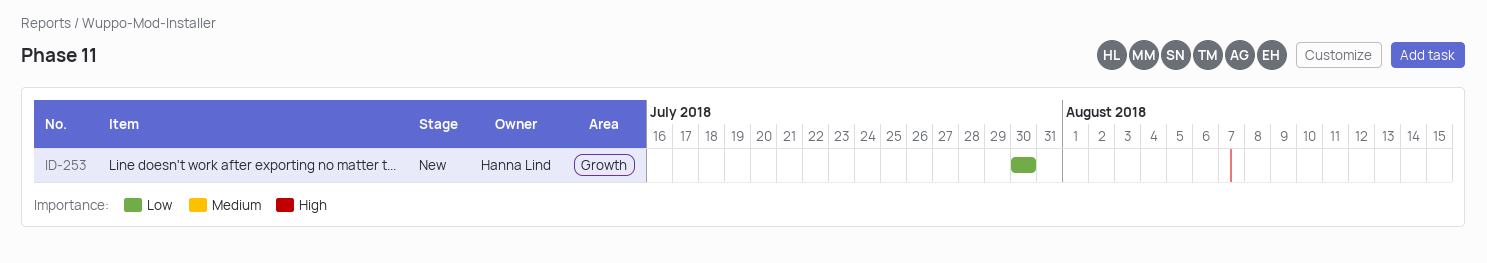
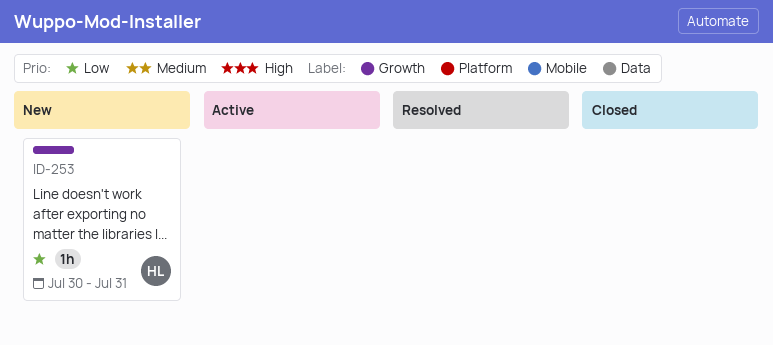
ID-253, due: Jul 30 -> Jul 31

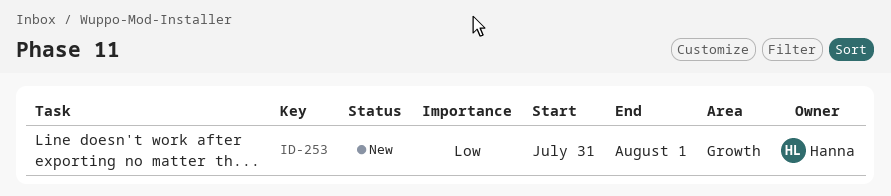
ID-253, start: Jul 30 -> Jul 31
ID-253, due: Jul 31 -> Aug 1

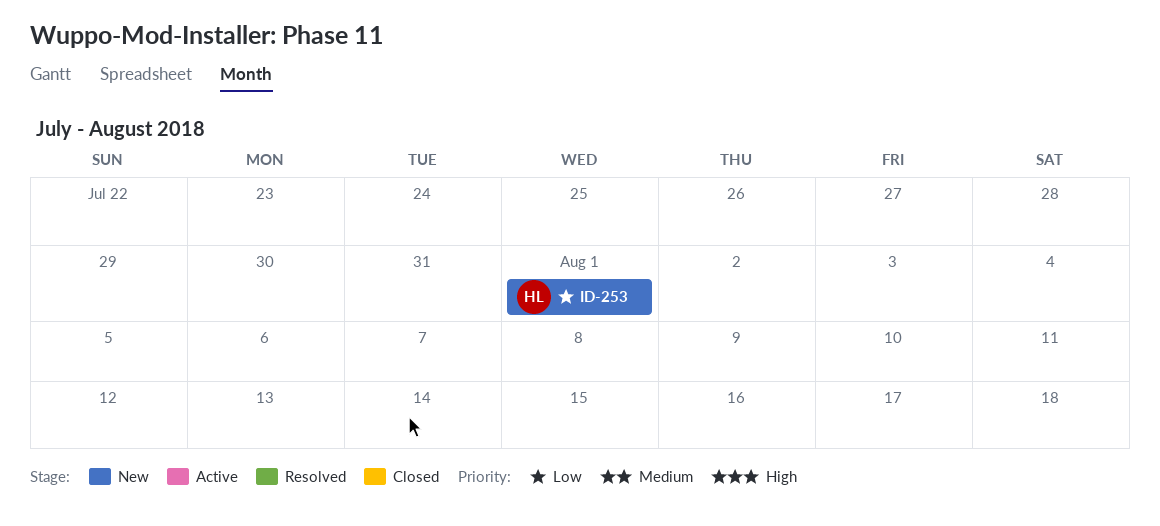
ID-253, start: Jul 31 -> Aug 1

